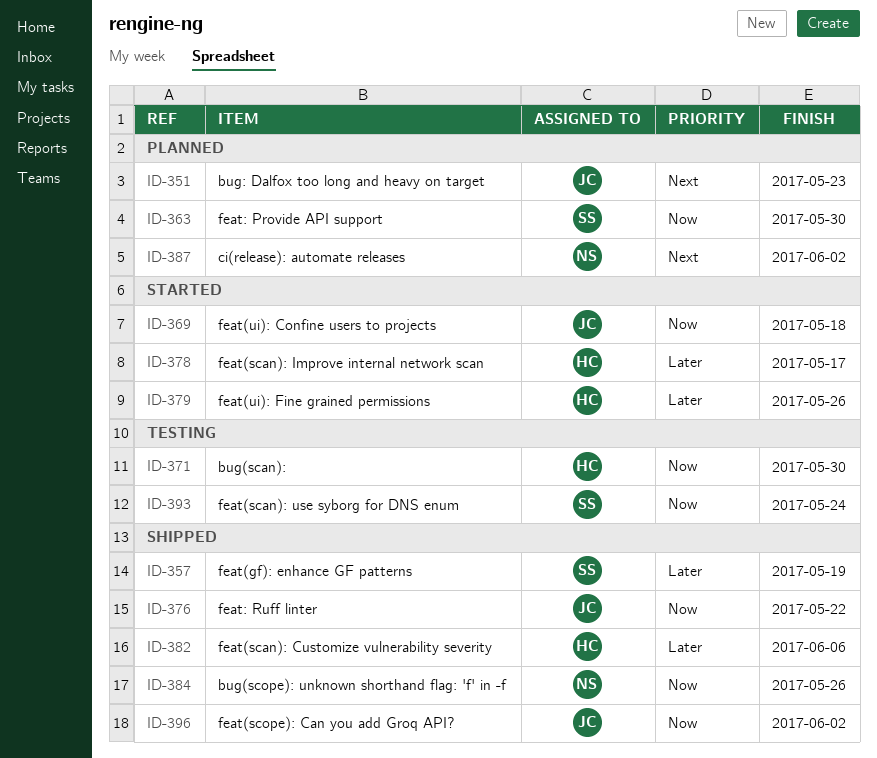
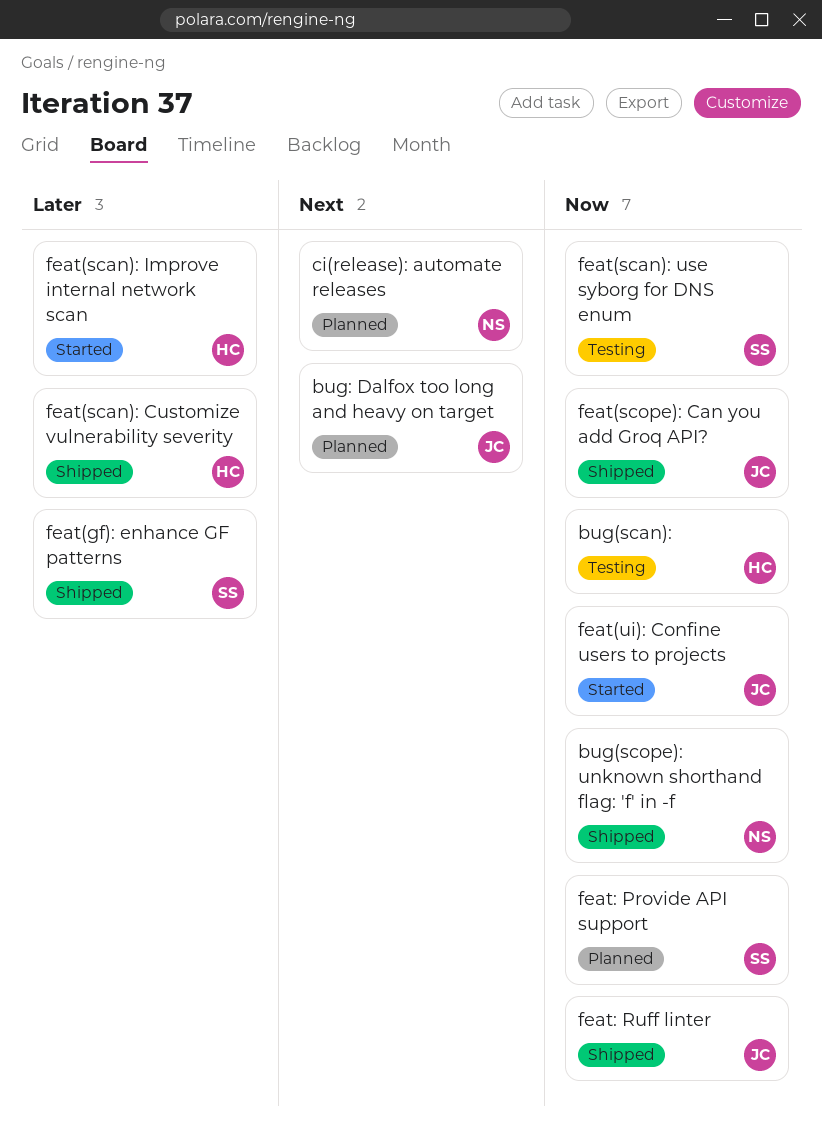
feat(ui): Fine grained permissions: present -> none

